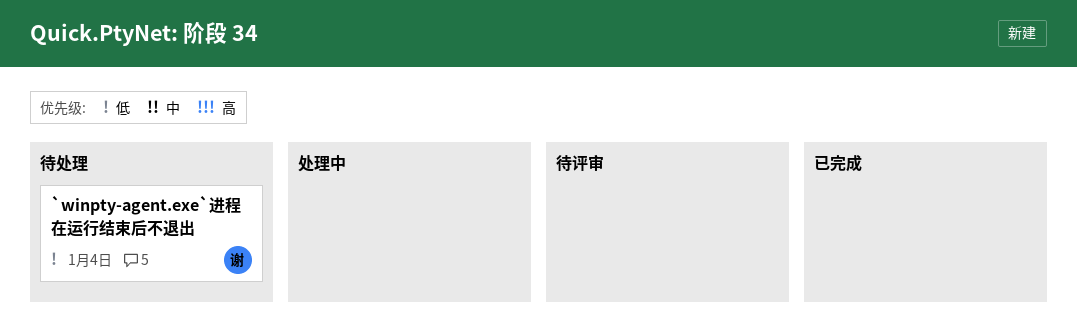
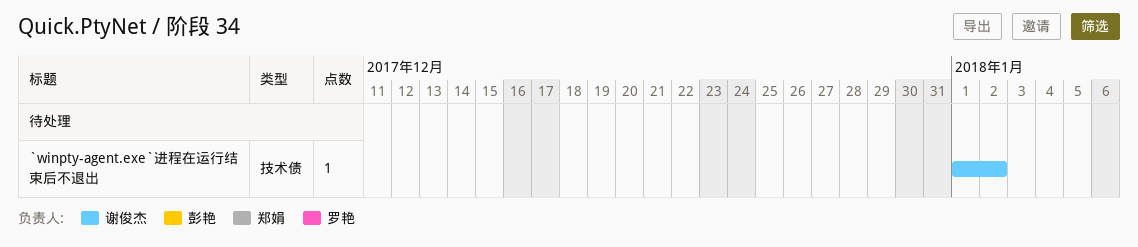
`winpty-agent.exe`进程在运行结束后不退出, due: Jan 4 -> Jan 2

